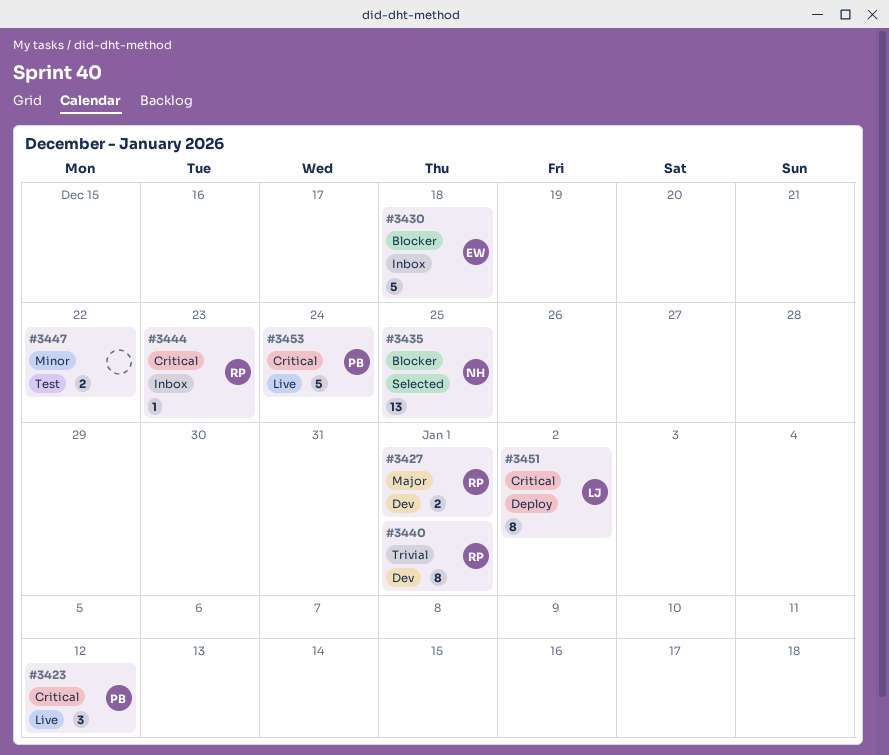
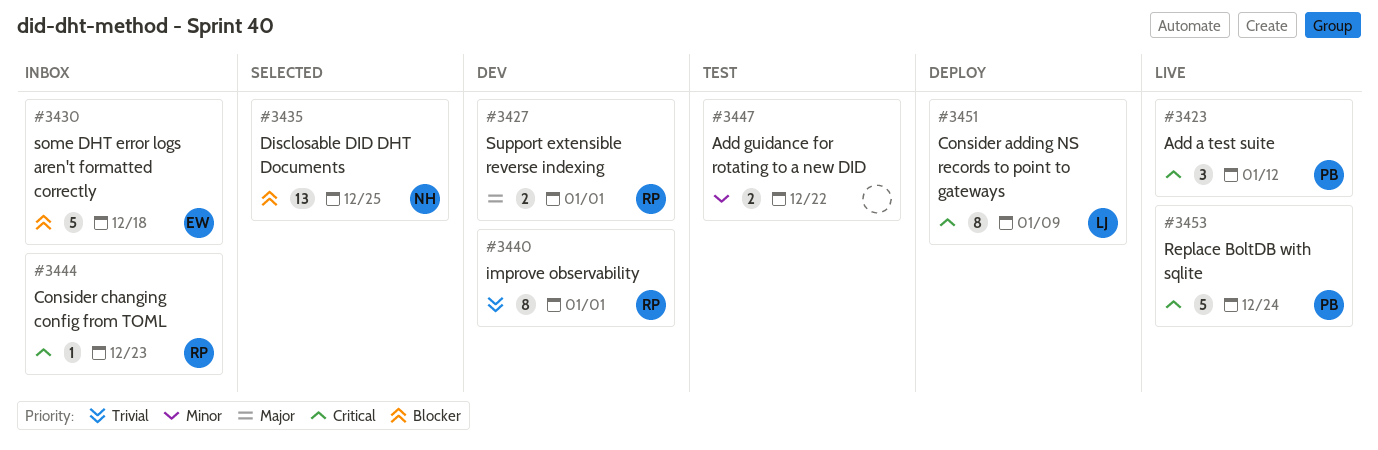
#3451, due: Jan 2 -> Jan 9

